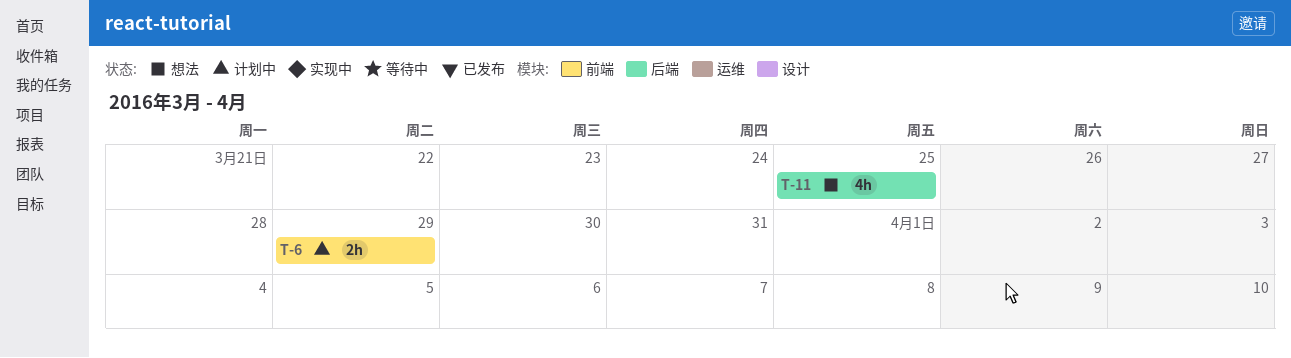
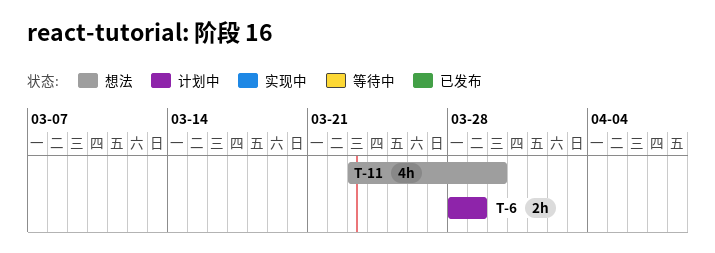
T-11, due: Mar 25 -> Mar 30

